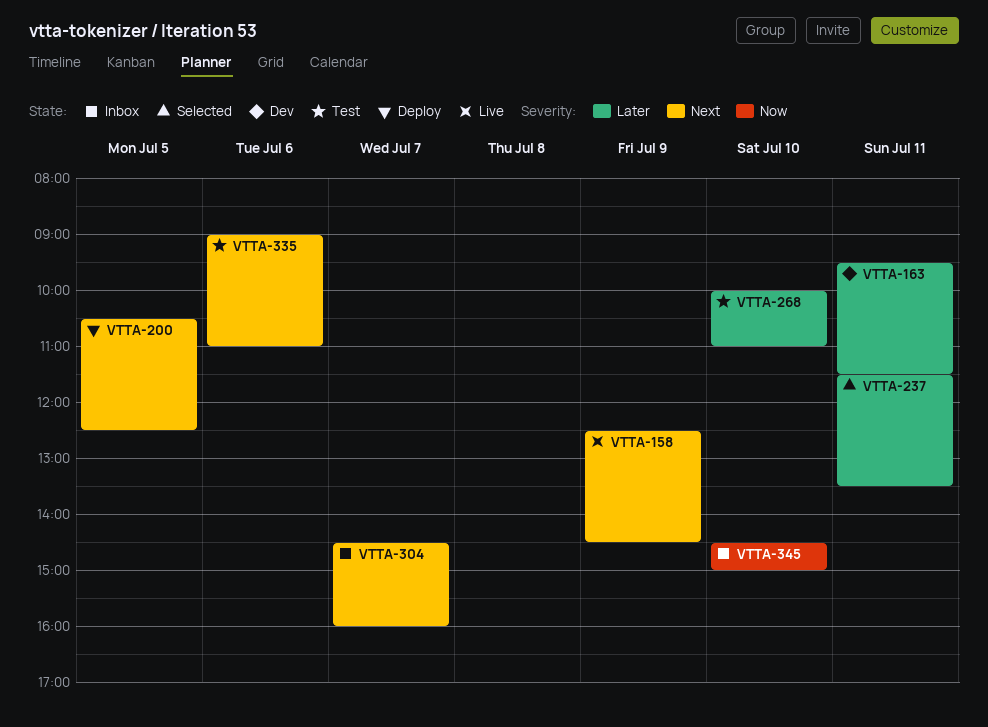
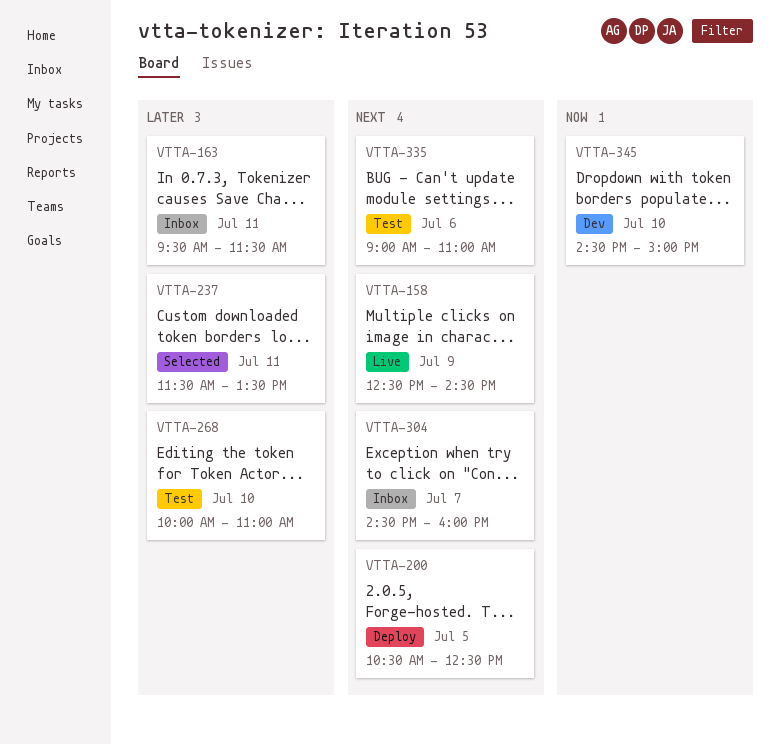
VTTA-163, status: Dev -> Inbox
VTTA-345, status: Inbox -> Dev

